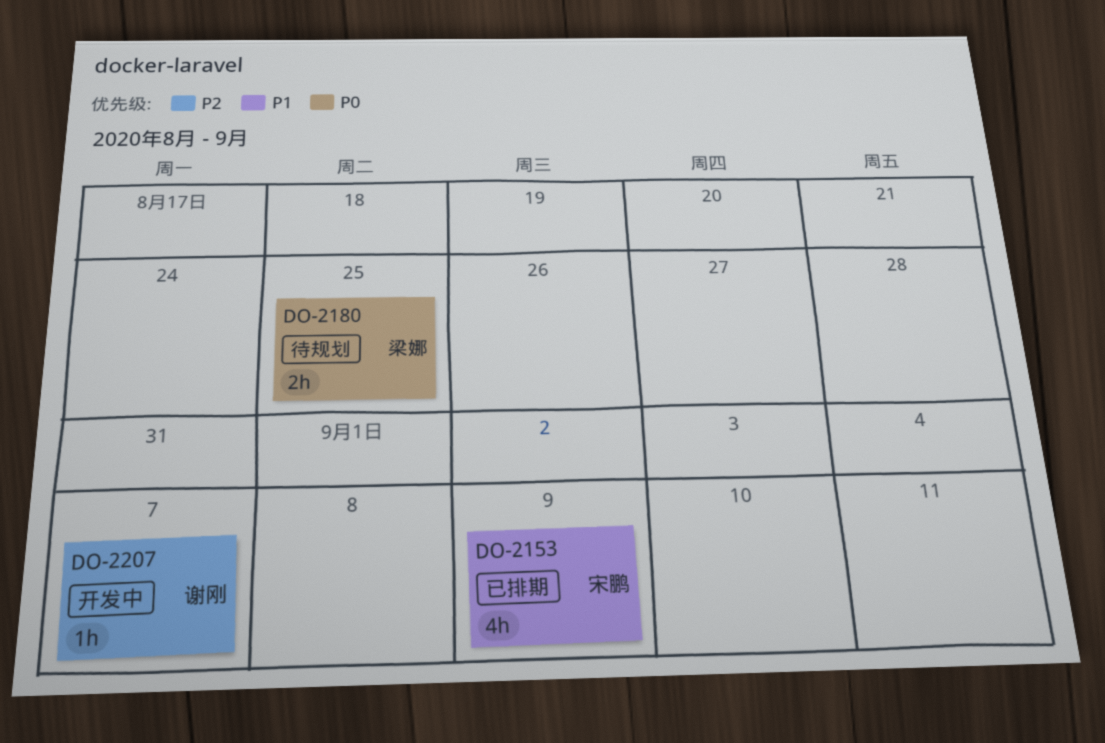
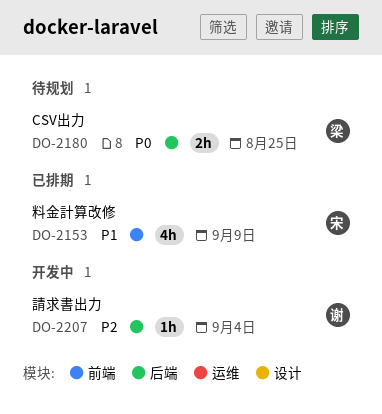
DO-2207, due: Sep 7 -> Sep 4

